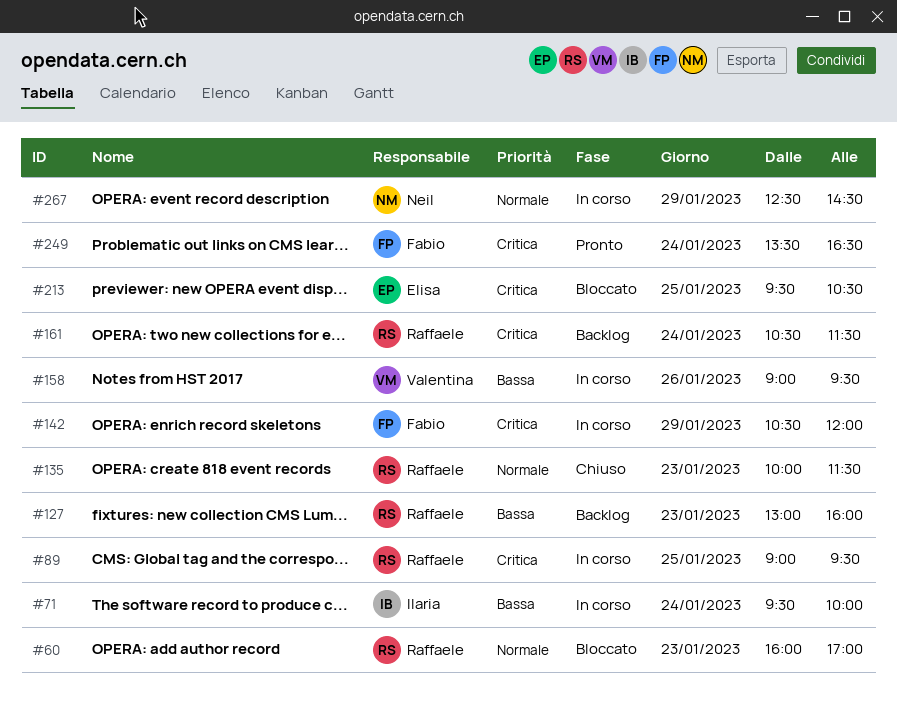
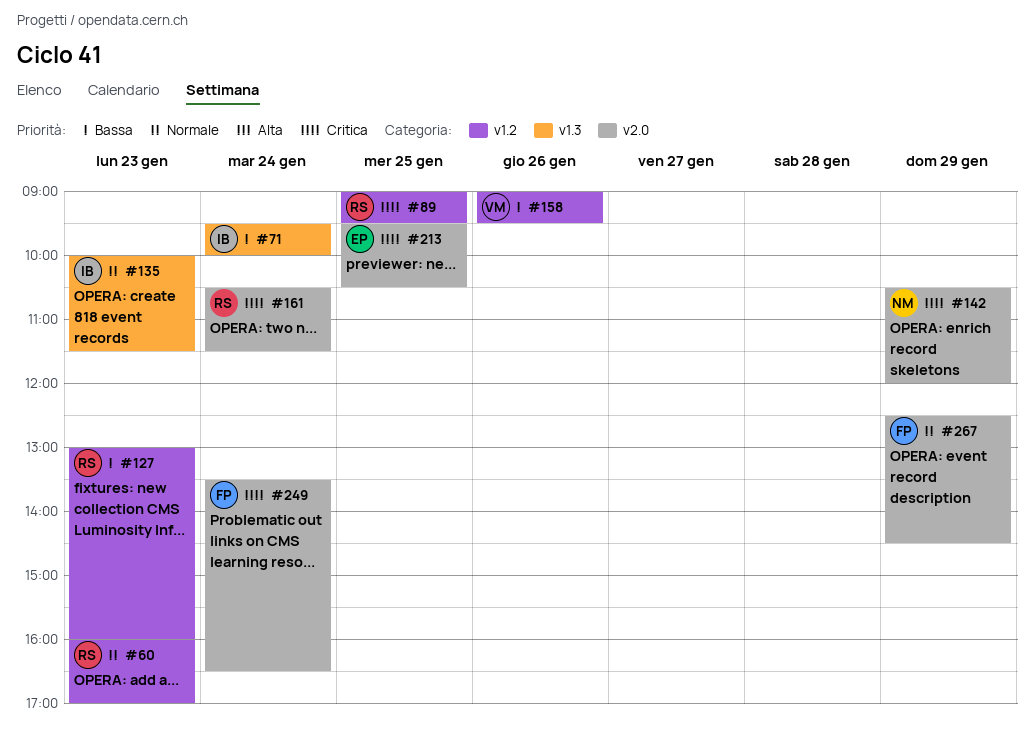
#135, owner: Raffaele -> Ilaria
#142, owner: Fabio -> Neil
#267, owner: Neil -> Fabio

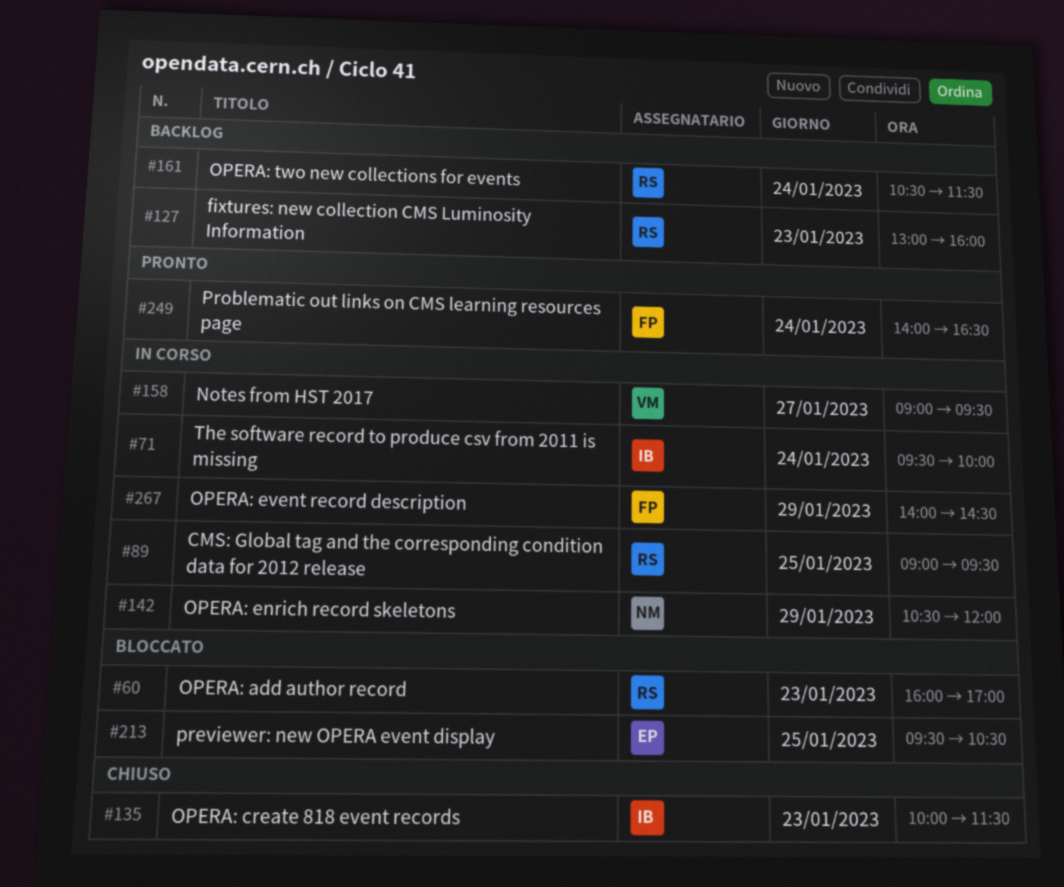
#158, day: Jan 26 -> Jan 27
#249, begins: 13:30 -> 14:00
#267, begins: 12:30 -> 14:00

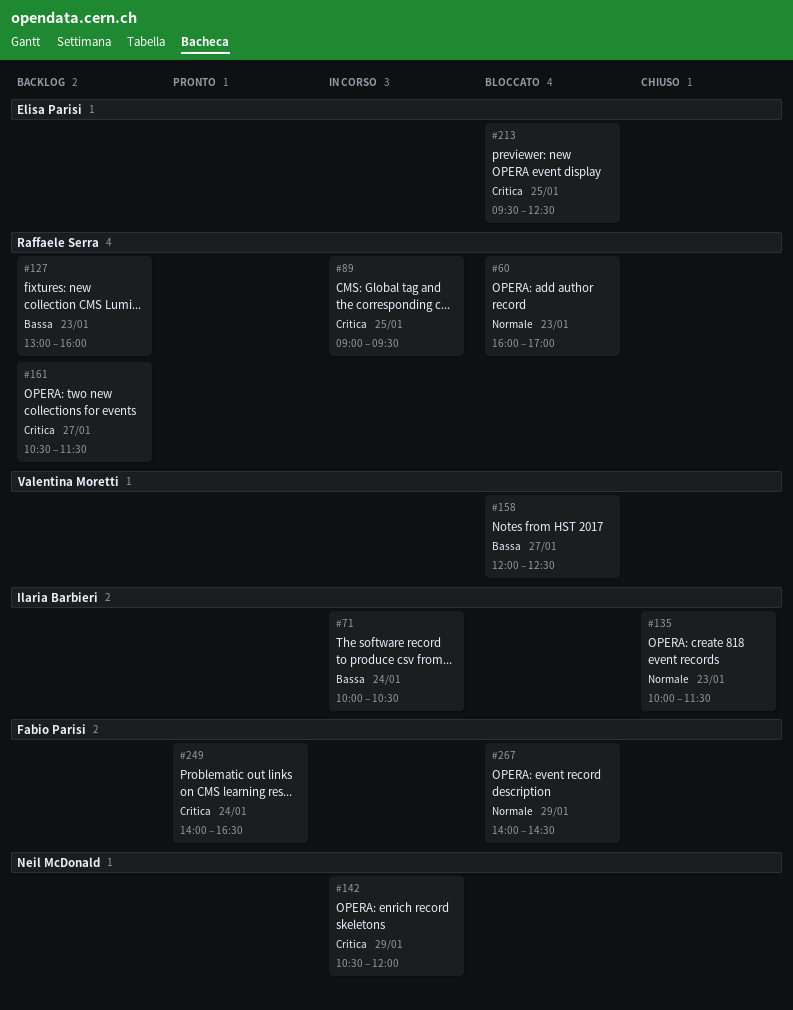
#71, begins: 09:30 -> 10:00
#71, ends: 10:00 -> 10:30
#158, status: In corso -> Bloccato
#158, begins: 09:00 -> 12:00
#158, ends: 09:30 -> 12:30
#161, day: Jan 24 -> Jan 27
#213, ends: 10:30 -> 12:30
#267, status: In corso -> Bloccato

